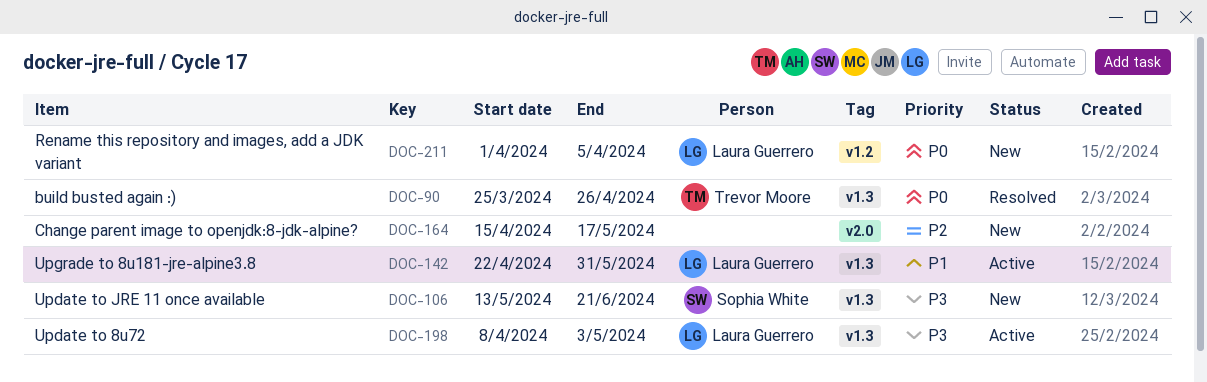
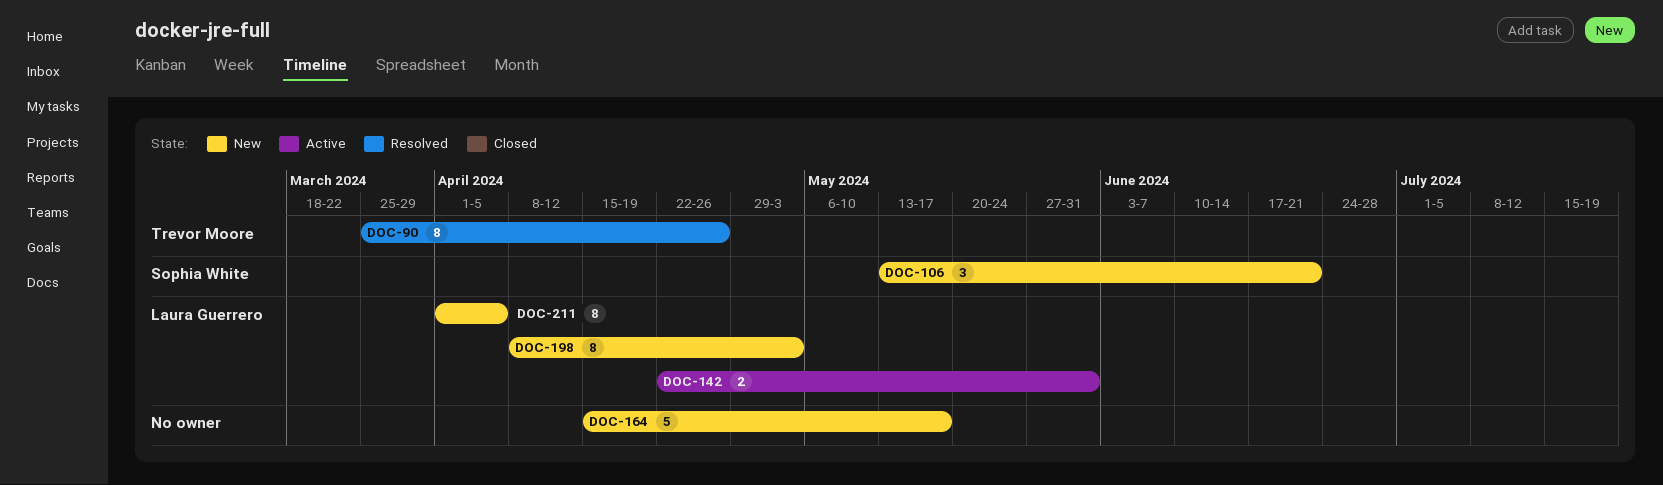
DOC-198, status: Active -> New

